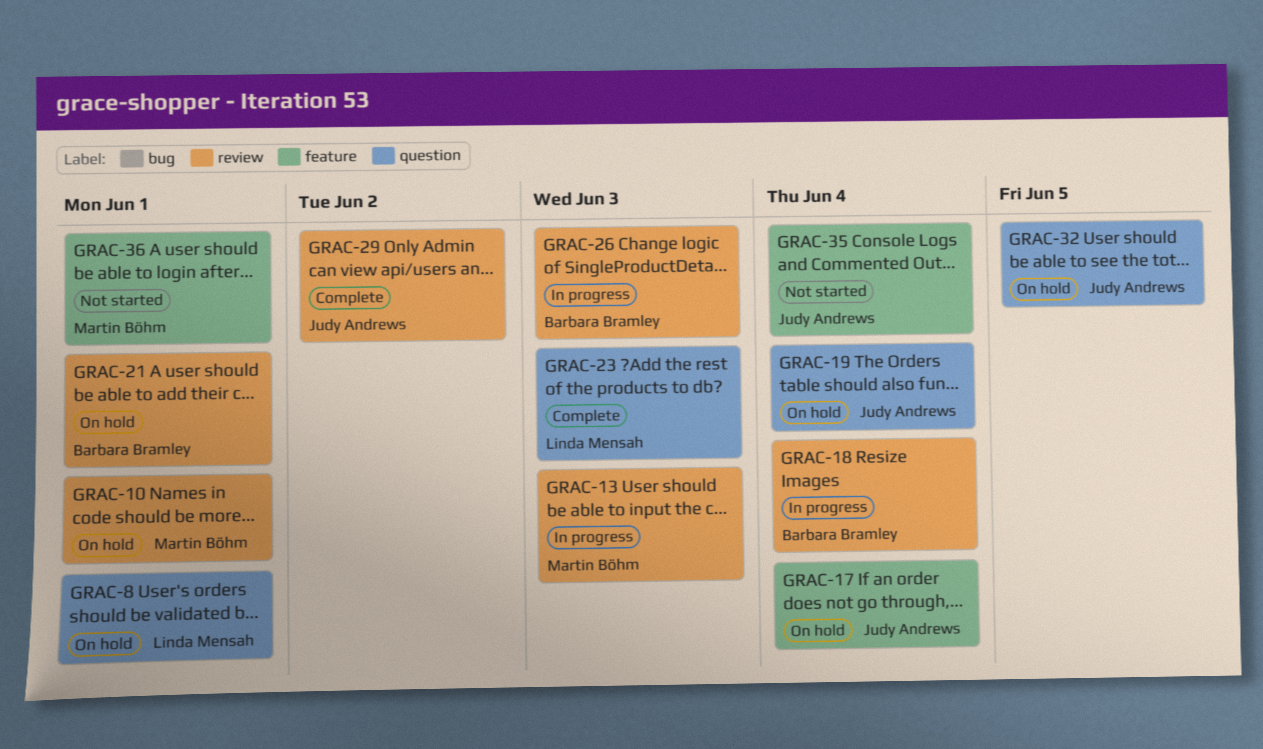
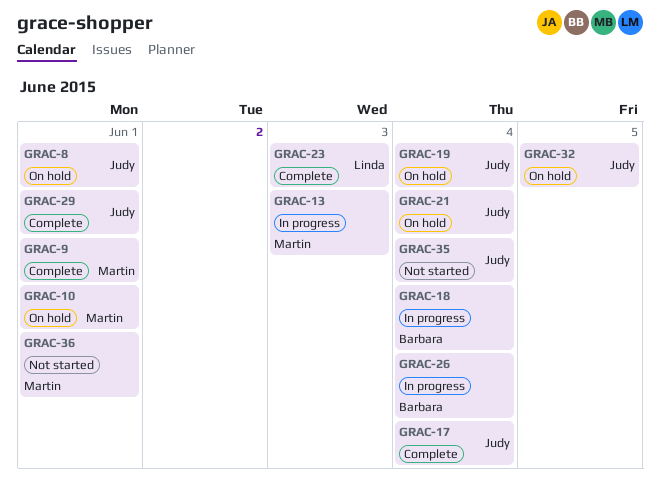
GRAC-8, owner: Linda Mensah -> Judy Andrews
GRAC-9: none -> present
GRAC-17, status: On hold -> Complete
GRAC-21, owner: Barbara Bramley -> Judy Andrews
GRAC-21, due: Jun 1 -> Jun 4
GRAC-26, due: Jun 3 -> Jun 4
GRAC-29, due: Jun 2 -> Jun 1

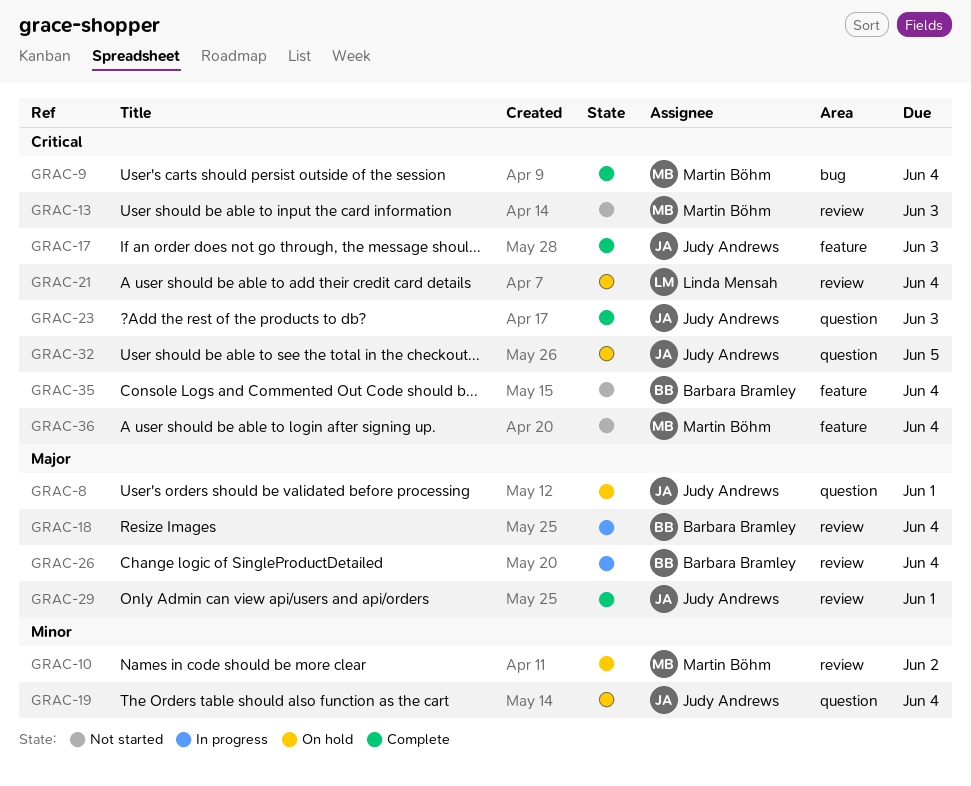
GRAC-9, due: Jun 1 -> Jun 4
GRAC-10, due: Jun 1 -> Jun 2
GRAC-13, status: In progress -> Not started
GRAC-17, due: Jun 4 -> Jun 3
GRAC-21, owner: Judy Andrews -> Linda Mensah
GRAC-23, owner: Linda Mensah -> Judy Andrews
GRAC-35, owner: Judy Andrews -> Barbara Bramley
GRAC-36, due: Jun 1 -> Jun 4

